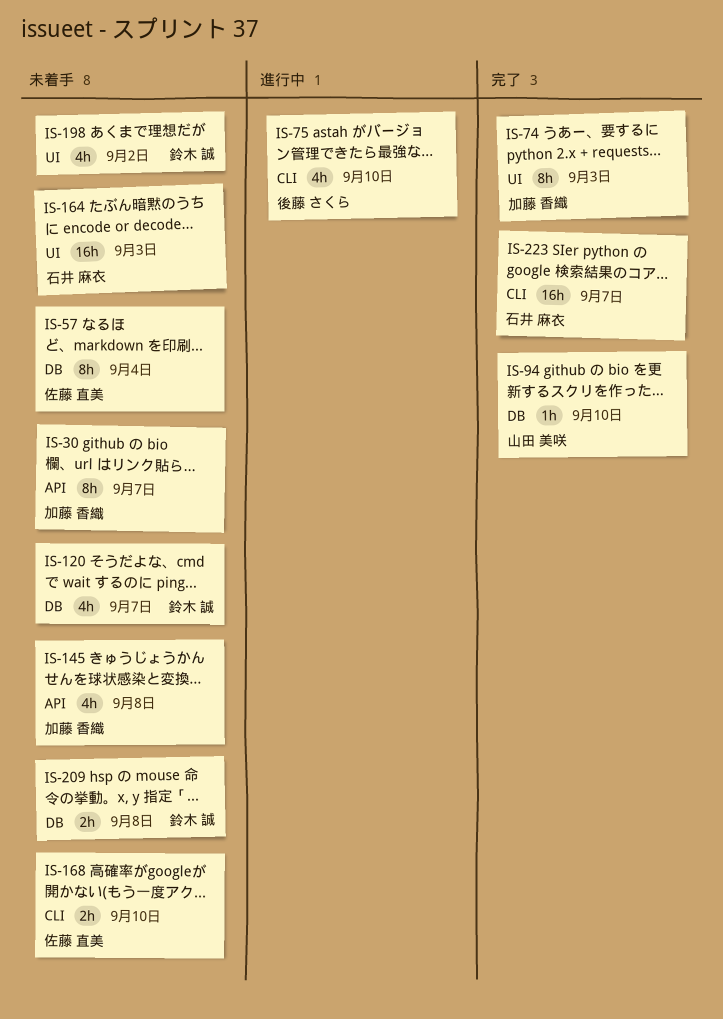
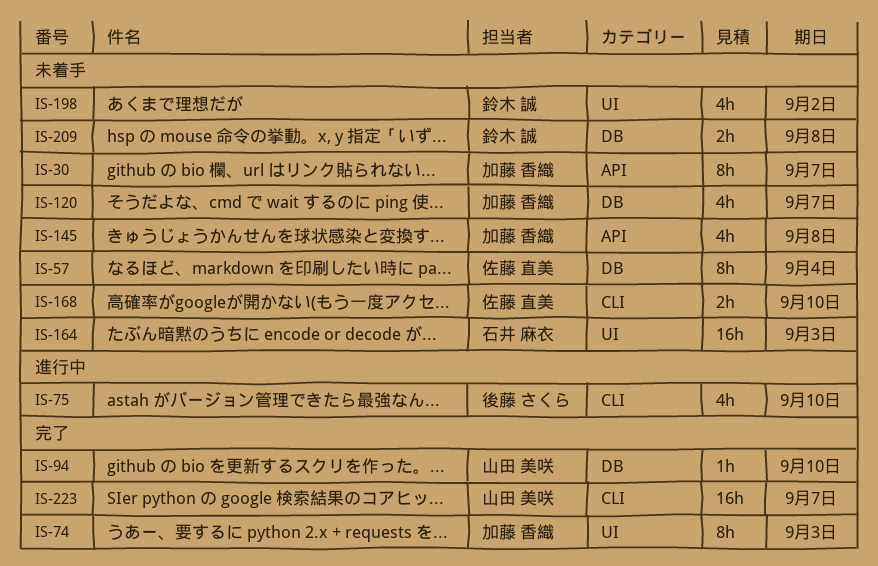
IS-120, owner: 鈴木 誠 -> 加藤 香織
IS-223, owner: 石井 麻衣 -> 山田 美咲

